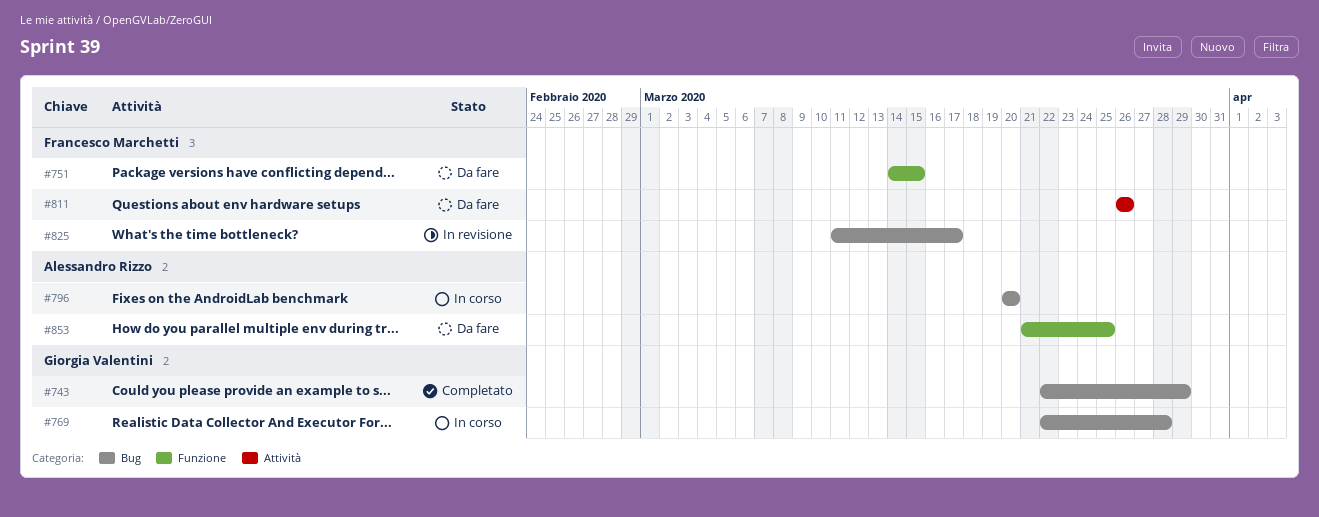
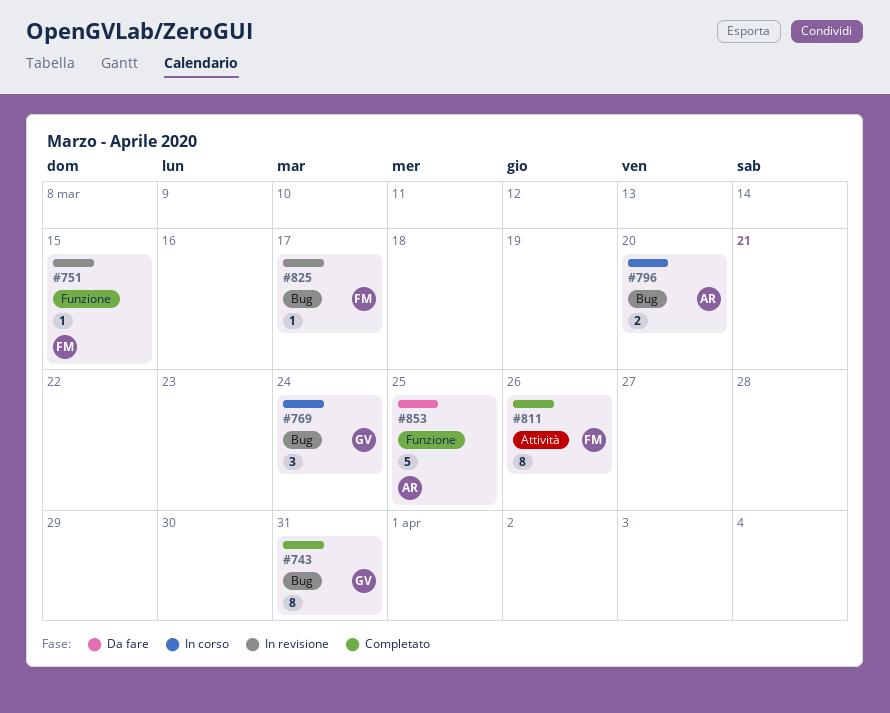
#743, due: Mar 29 -> Mar 31
#751, status: Da fare -> In revisione
#769, due: Mar 28 -> Mar 24
#811, status: Da fare -> Completato

